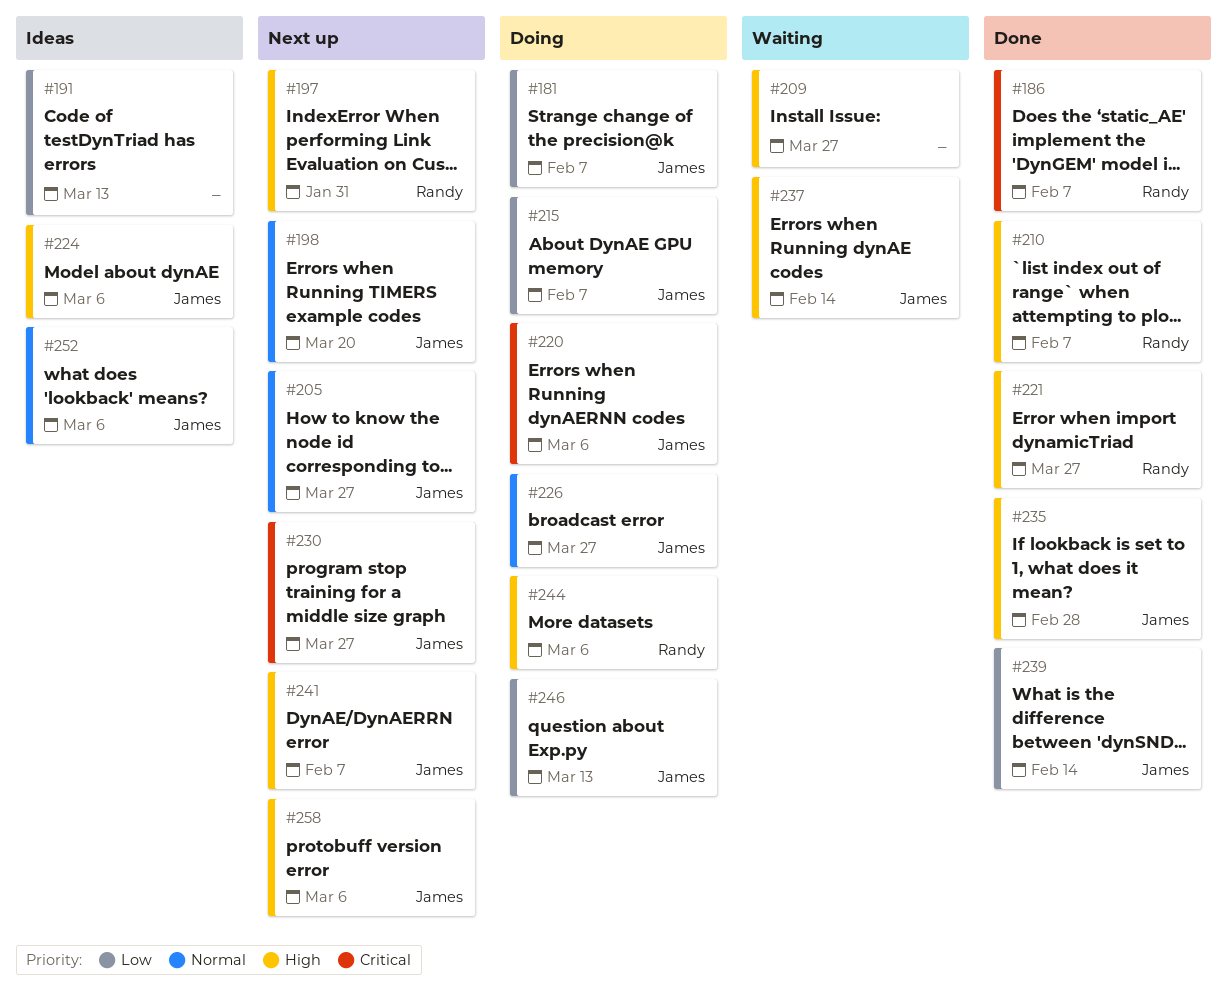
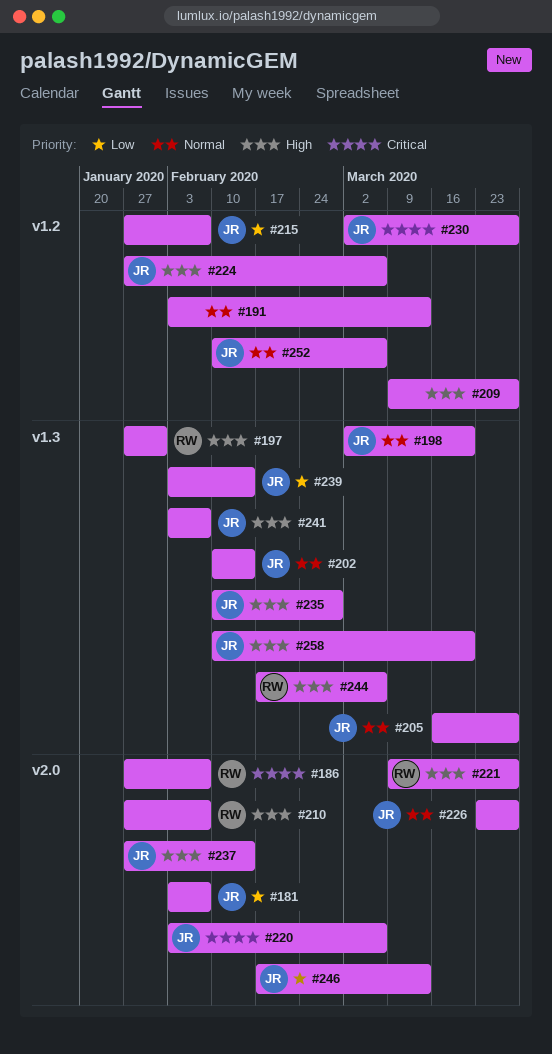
#191, priority: Low -> Normal
#202: none -> present
#258, due: Mar 6 -> Mar 20

